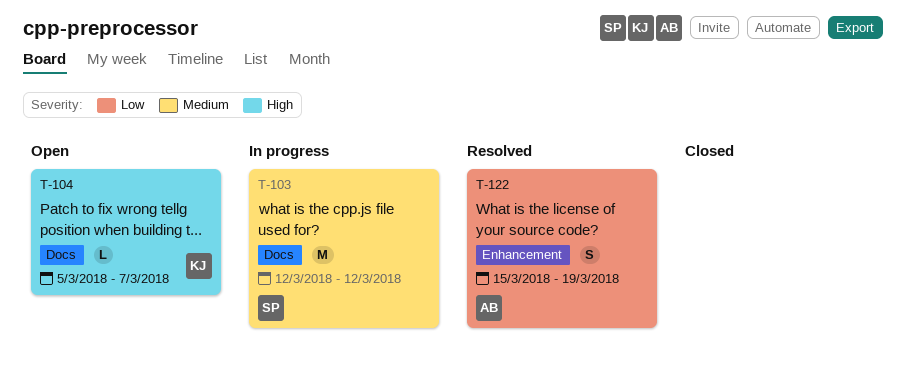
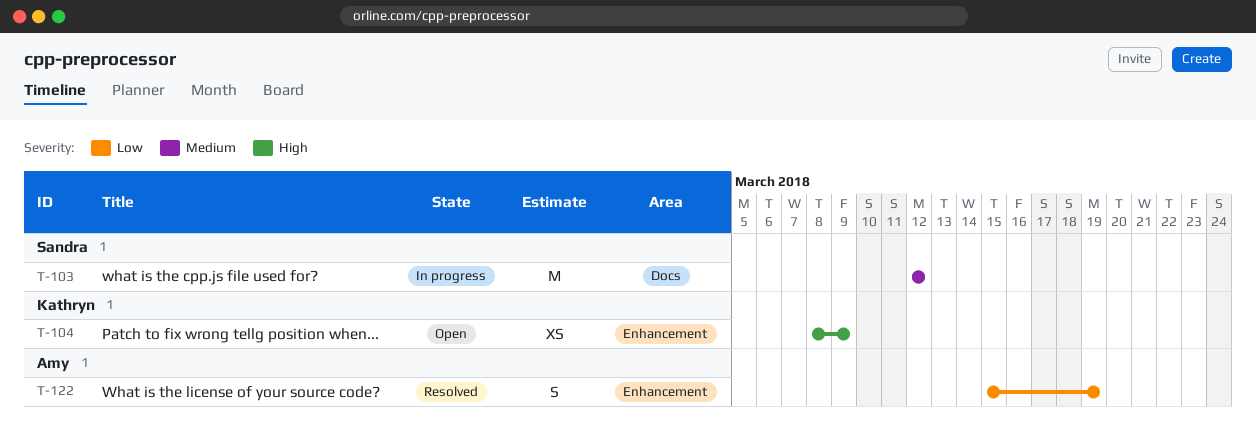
T-104, label: Docs -> Enhancement
T-104, estimate: L -> XS
T-104, start: Mar 5 -> Mar 8
T-104, due: Mar 7 -> Mar 9

